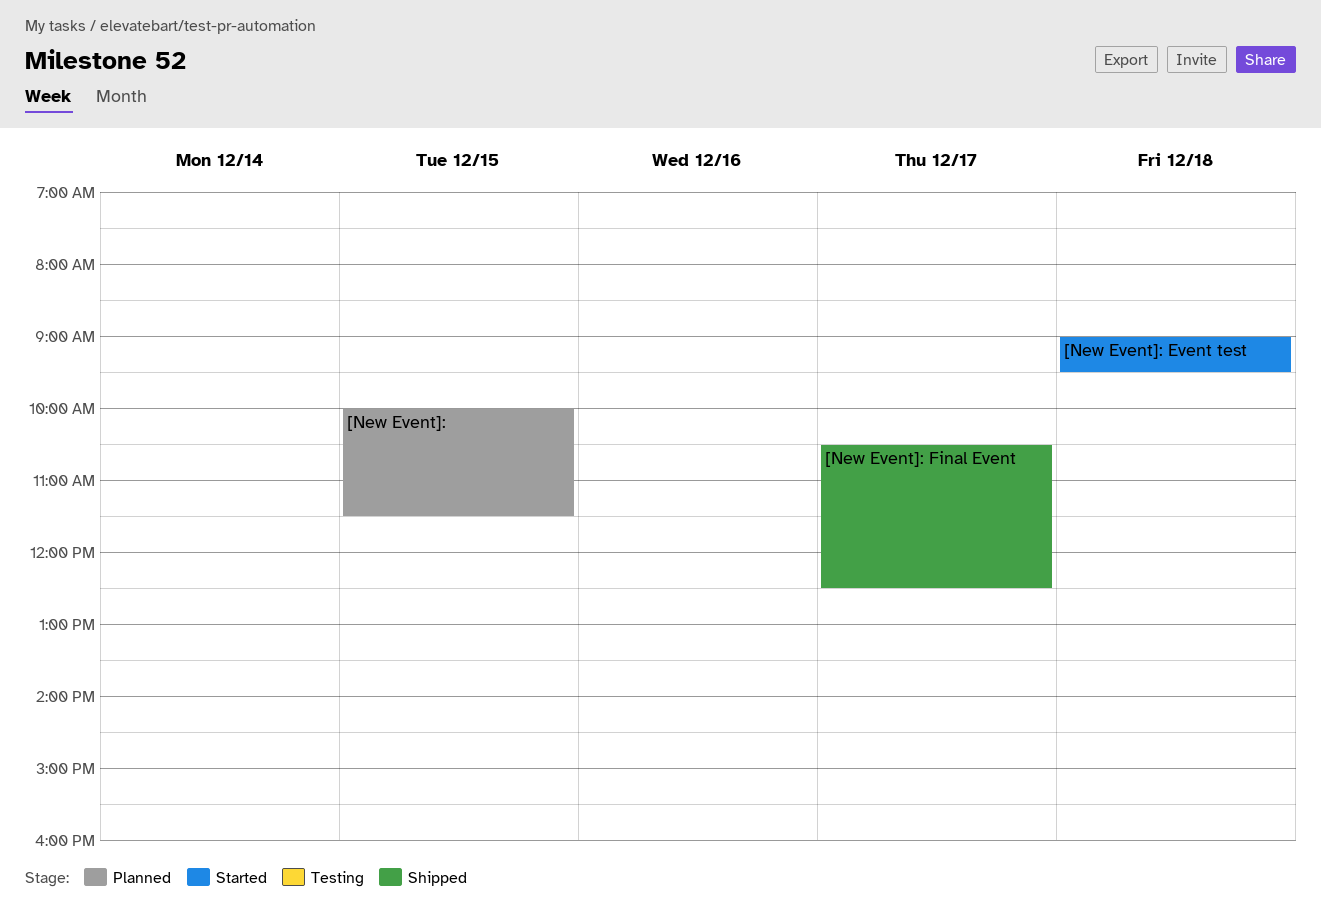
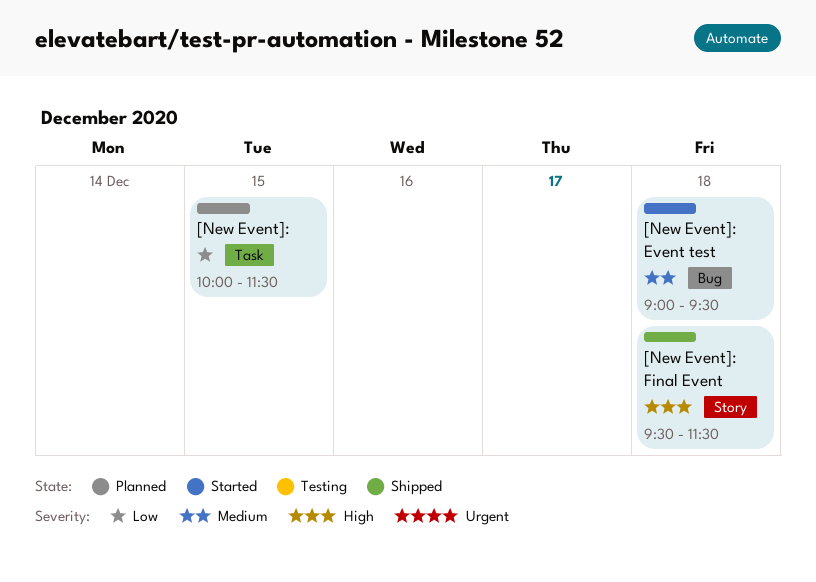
[New Event]: Final Event, day: Dec 17 -> Dec 18
[New Event]: Final Event, begins: 10:30 -> 09:30
[New Event]: Final Event, ends: 12:30 -> 11:30

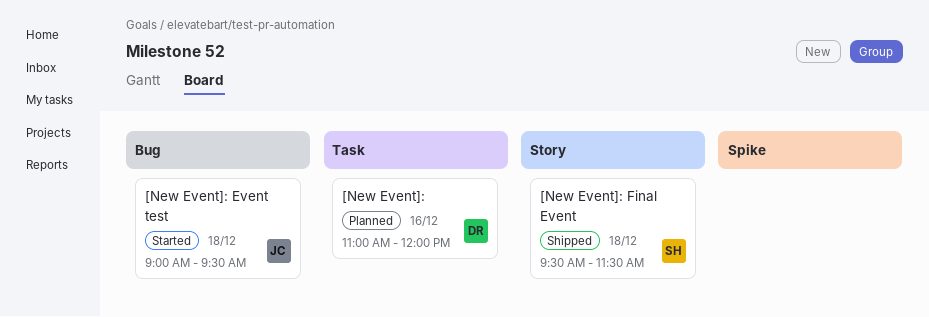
[New Event]:, day: Dec 15 -> Dec 16
[New Event]:, begins: 10:00 -> 11:00
[New Event]:, ends: 11:30 -> 12:00

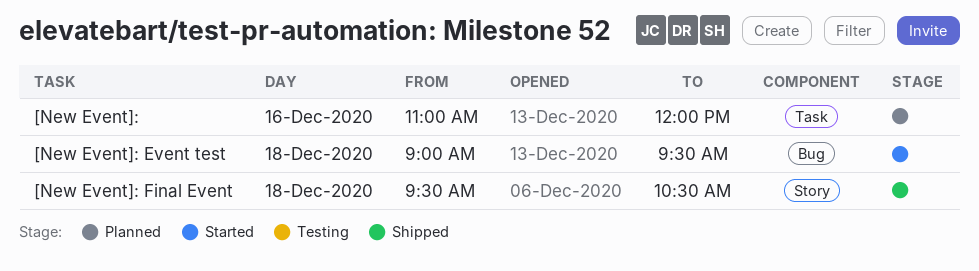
[New Event]: Final Event, ends: 11:30 -> 10:30

